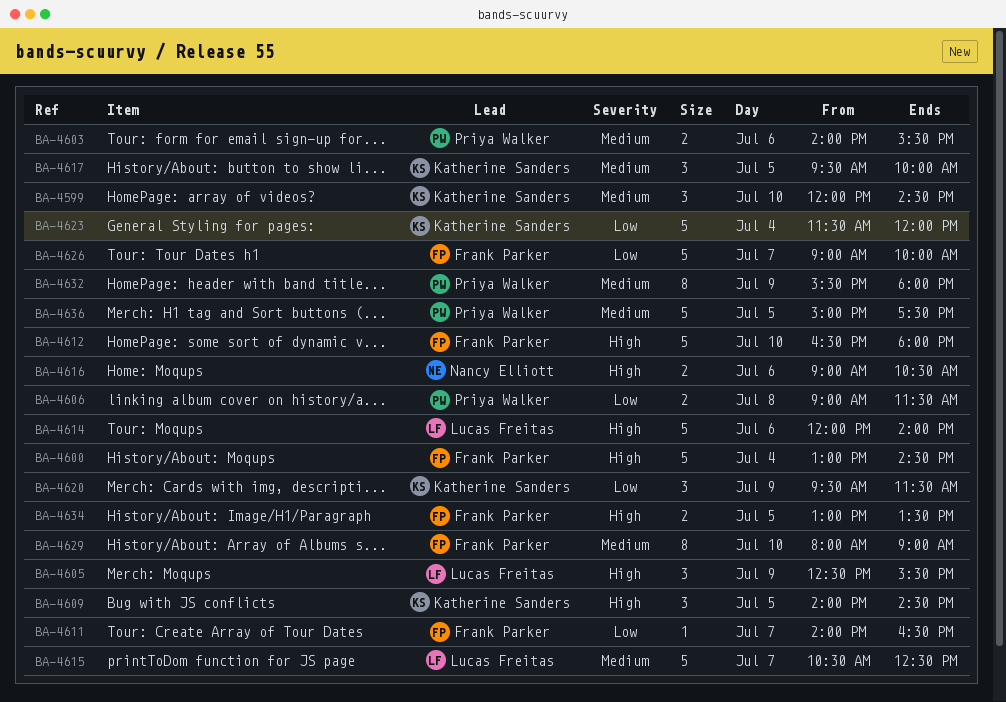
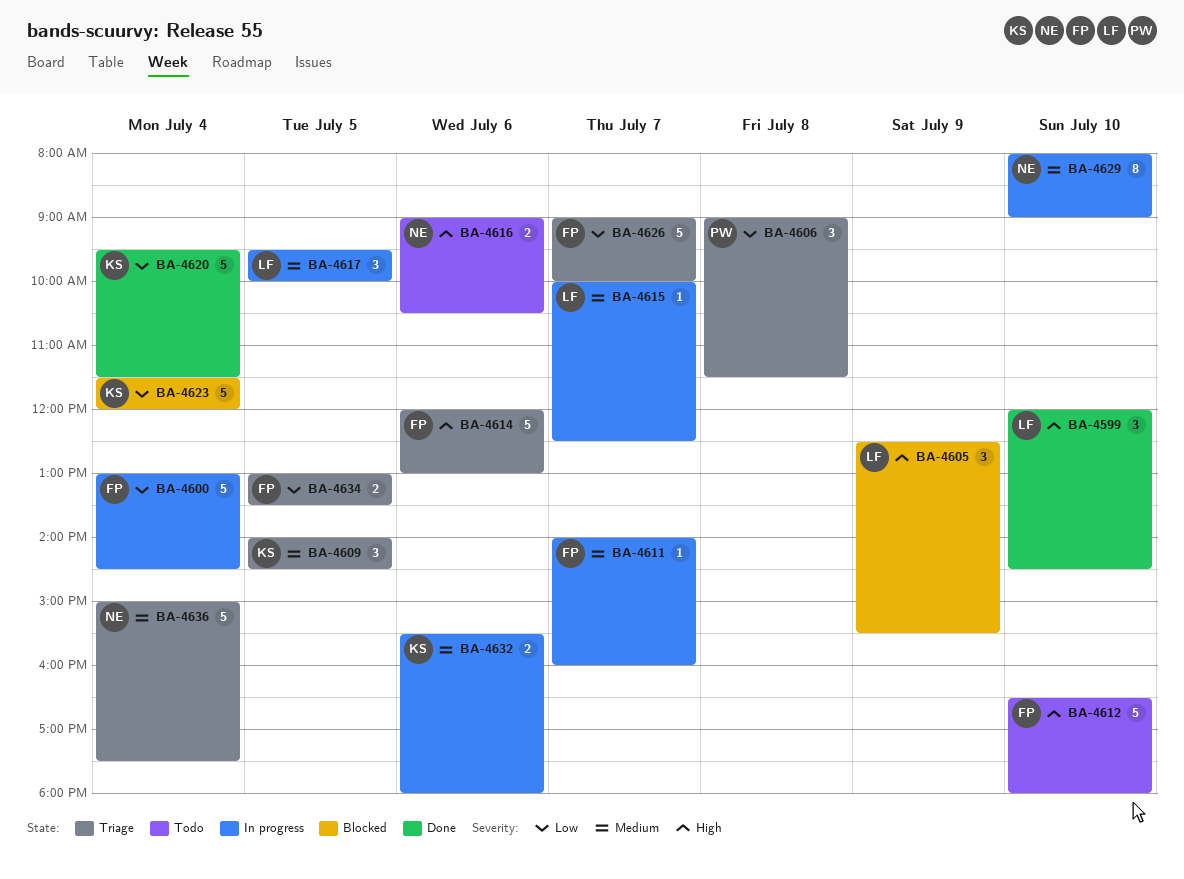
BA-4599, owner: Katherine Sanders -> Lucas Freitas
BA-4599, priority: Medium -> High
BA-4600, priority: High -> Low
BA-4603: present -> none
BA-4606, estimate: 2 -> 3
BA-4609, priority: High -> Medium
BA-4611, priority: Low -> Medium
BA-4611, ends: 16:30 -> 16:00
BA-4614, owner: Lucas Freitas -> Frank Parker
BA-4614, ends: 14:00 -> 13:00
BA-4615, estimate: 5 -> 1
BA-4615, begins: 10:30 -> 10:00
BA-4617, owner: Katherine Sanders -> Lucas Freitas
BA-4620, estimate: 3 -> 5
BA-4620, day: Jul 9 -> Jul 4
BA-4629, owner: Frank Parker -> Nancy Elliott
BA-4632, owner: Priya Walker -> Katherine Sanders
BA-4632, estimate: 8 -> 2
BA-4632, day: Jul 9 -> Jul 6
BA-4634, priority: High -> Low
BA-4636, owner: Priya Walker -> Nancy Elliott
BA-4636, day: Jul 5 -> Jul 4

